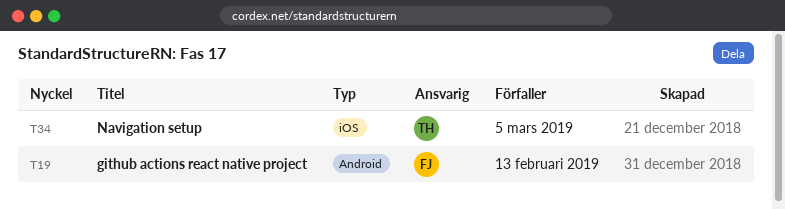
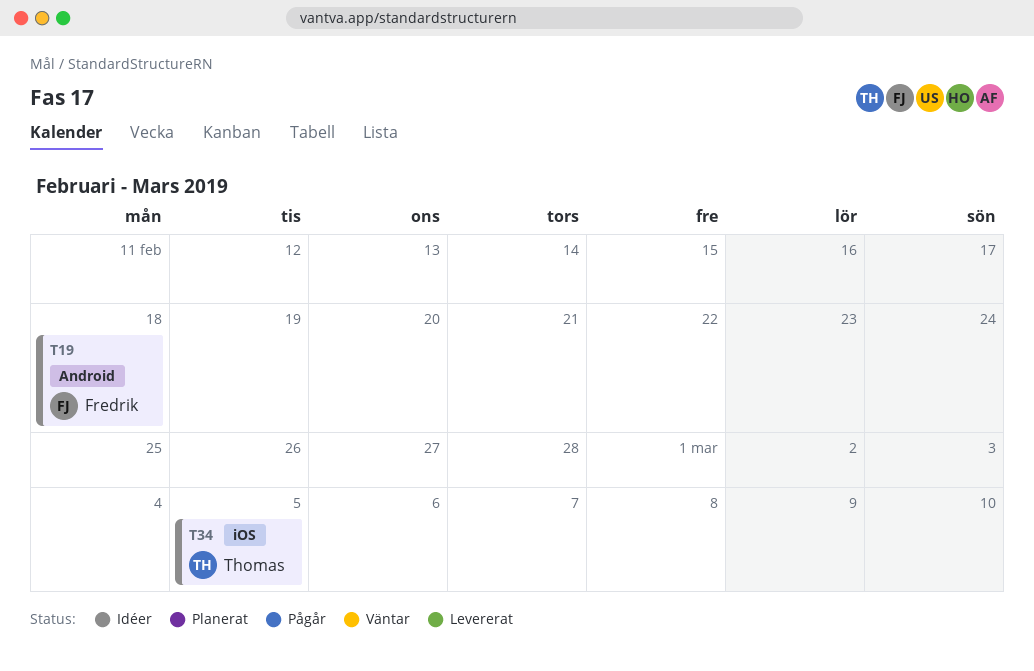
T19, due: Feb 13 -> Feb 18

